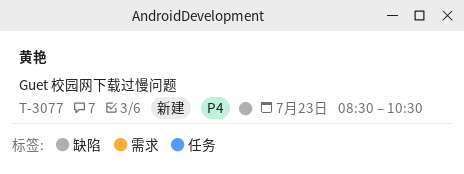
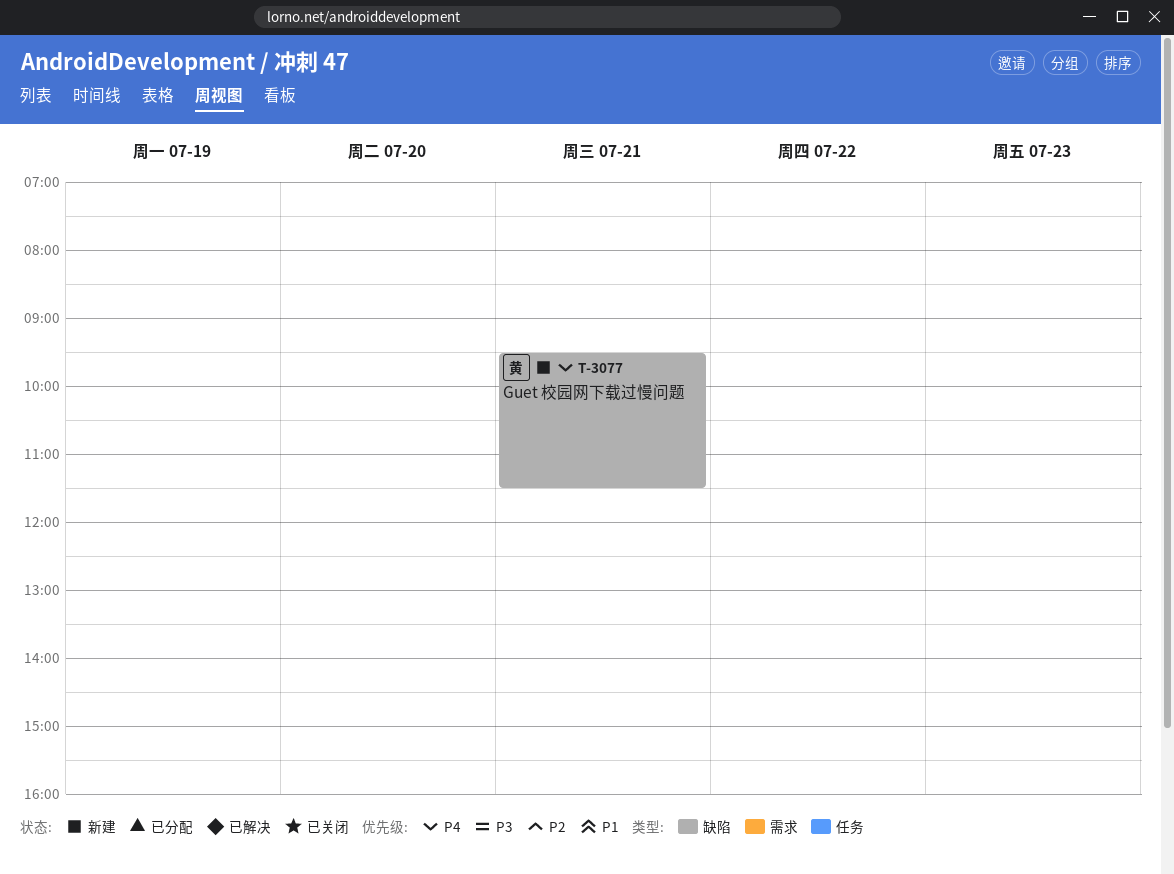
T-3077, day: Jul 23 -> Jul 21
T-3077, begins: 08:30 -> 09:30
T-3077, ends: 10:30 -> 11:30

